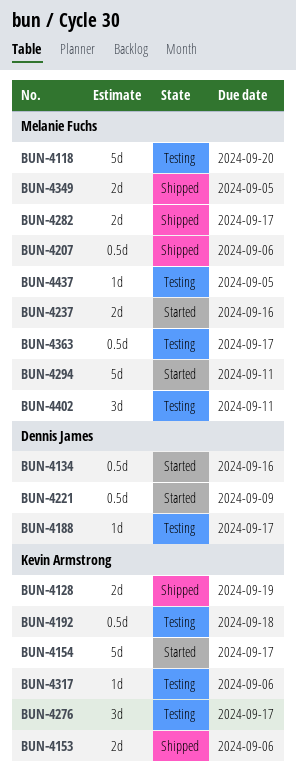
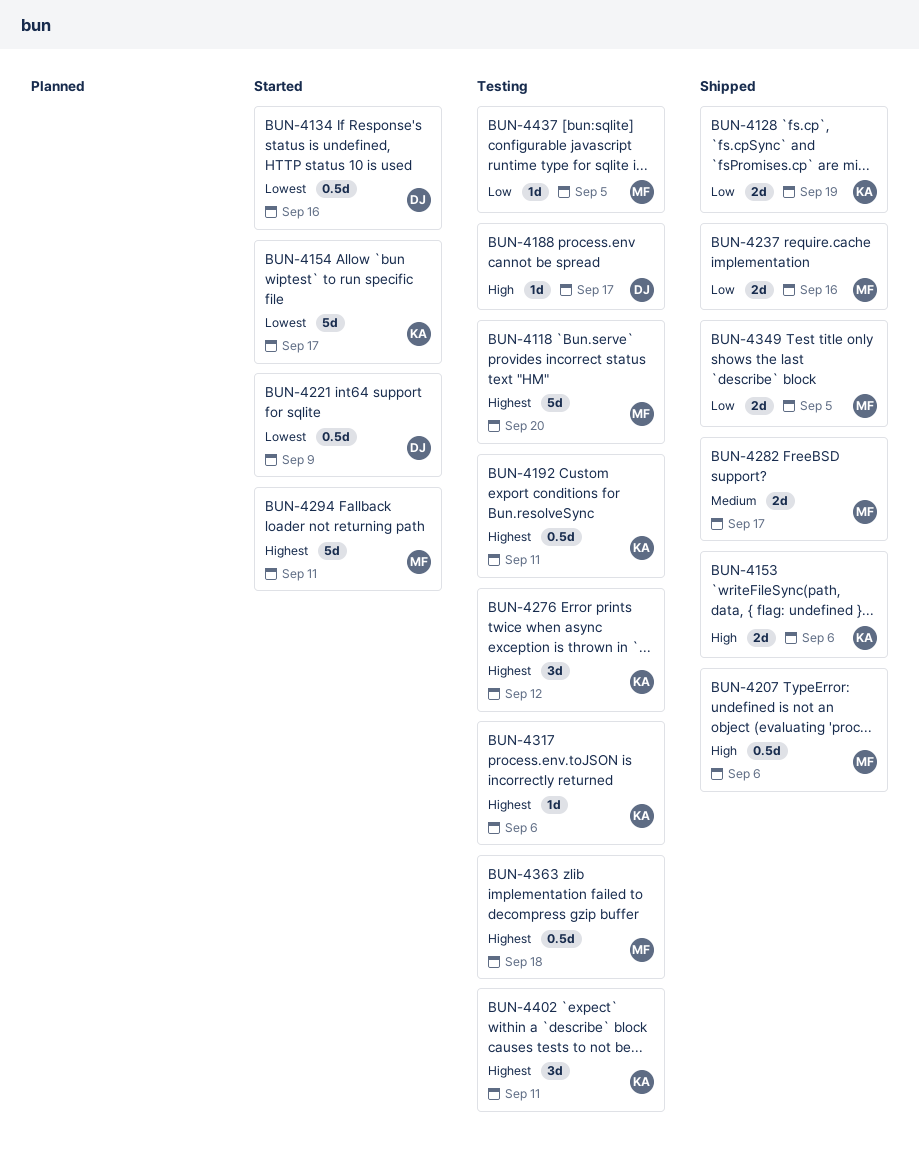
BUN-4192, due: Sep 18 -> Sep 11
BUN-4237, status: Started -> Shipped
BUN-4276, due: Sep 17 -> Sep 12
BUN-4363, due: Sep 17 -> Sep 18
BUN-4402, owner: Melanie Fuchs -> Kevin Armstrong

